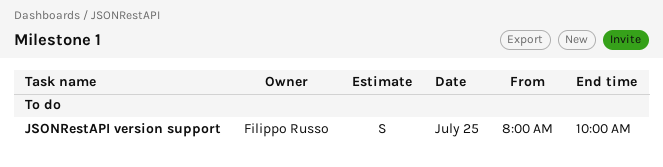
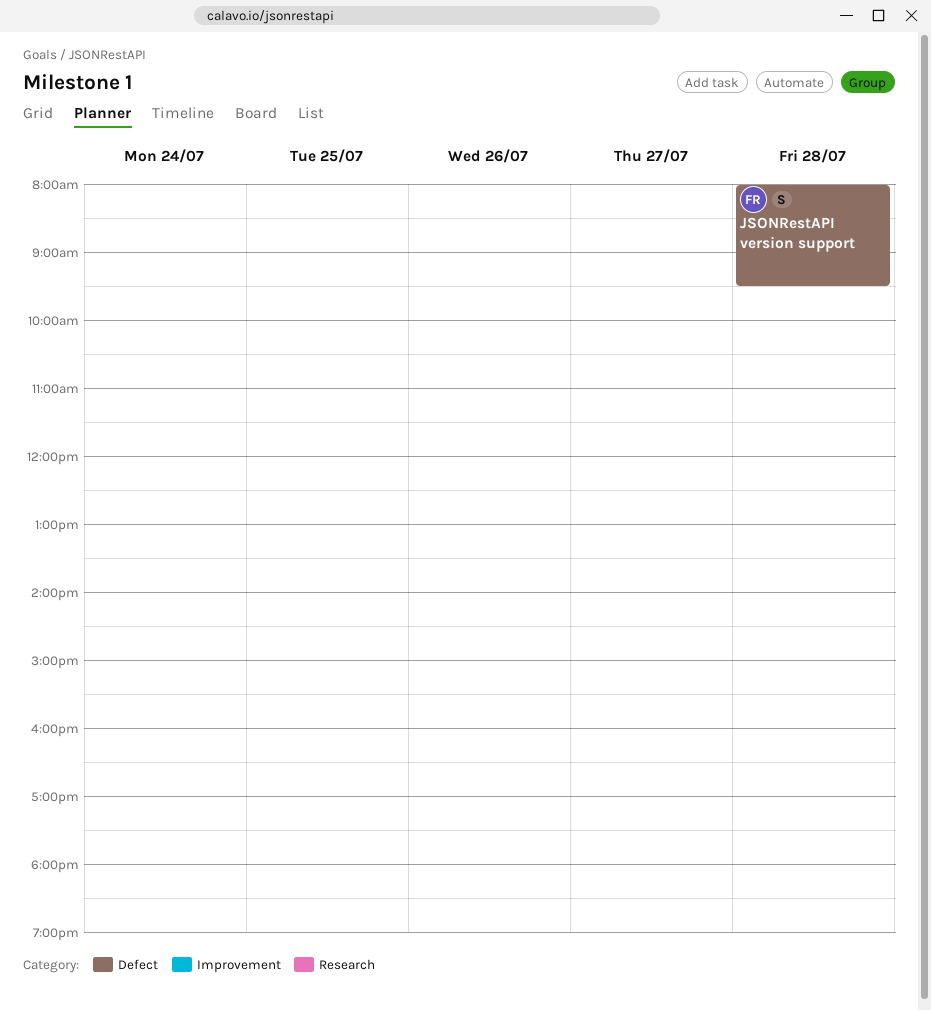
JSONRestAPI version support, day: Jul 25 -> Jul 28
JSONRestAPI version support, ends: 10:00 -> 09:30

